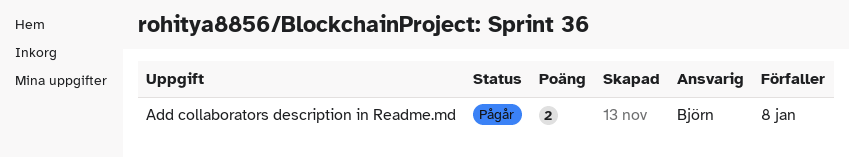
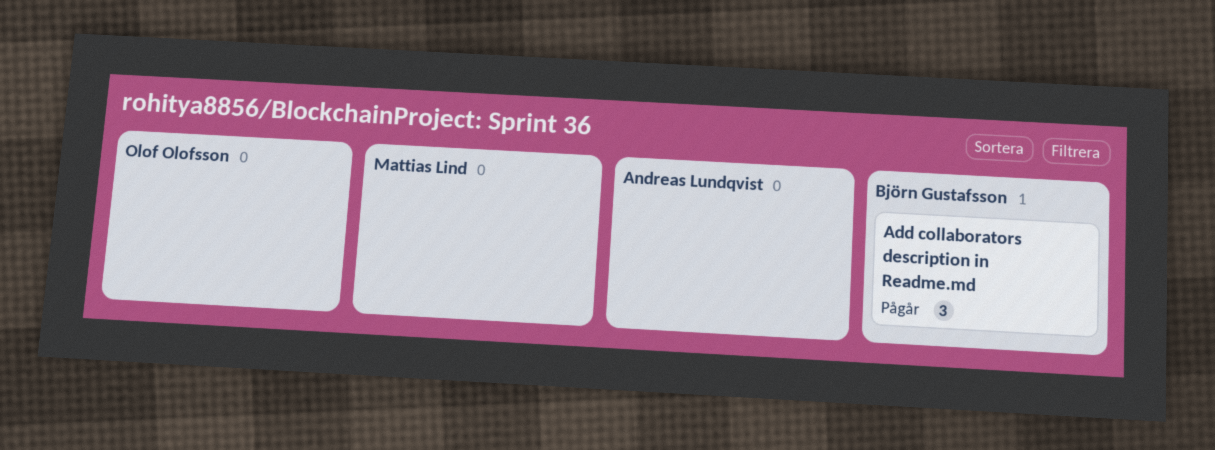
Add collaborators description in Readme.md, estimate: 2 -> 3

